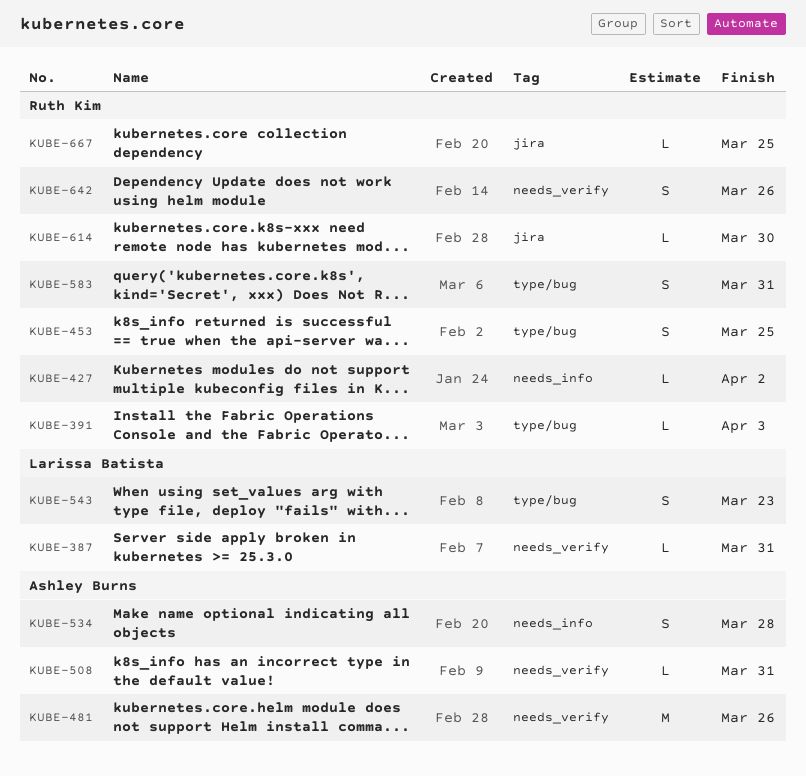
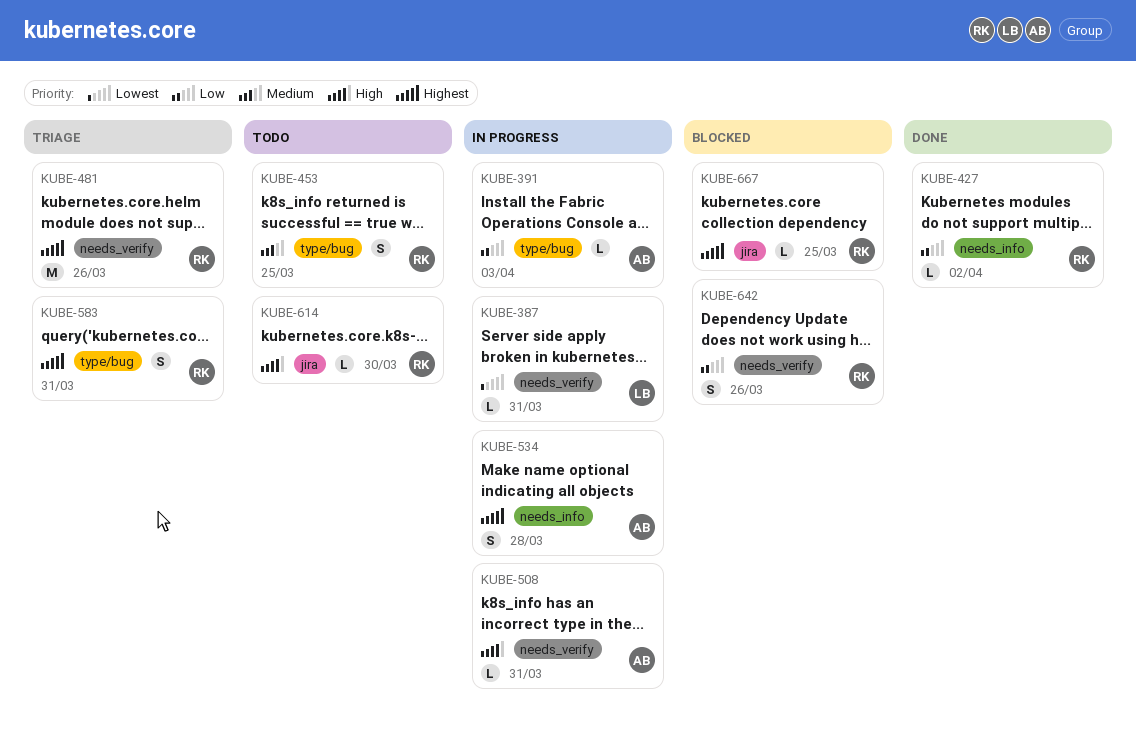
KUBE-391, owner: Ruth Kim -> Ashley Burns
KUBE-481, owner: Ashley Burns -> Ruth Kim
KUBE-543: present -> none

